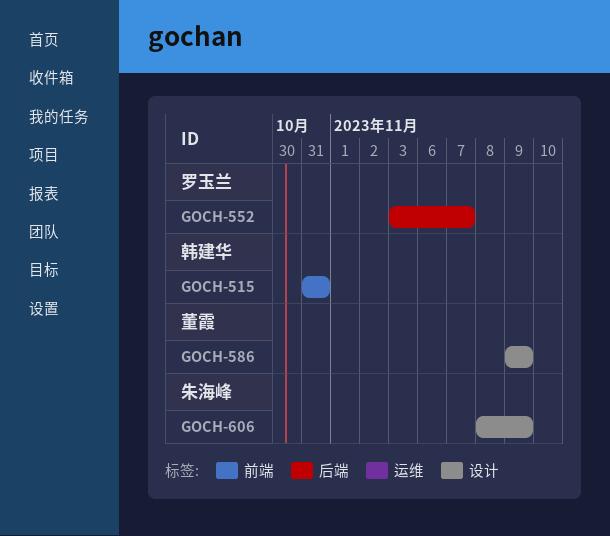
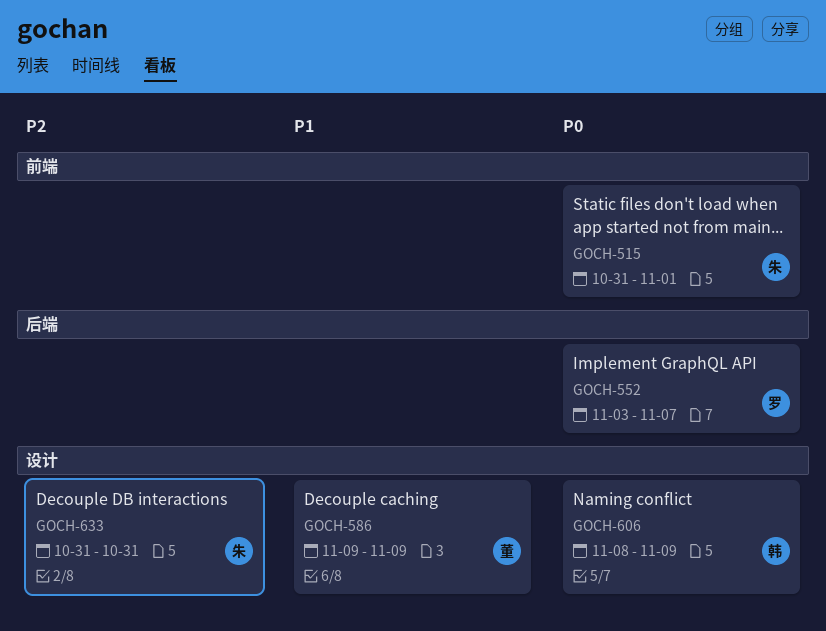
GOCH-515, owner: 韩建华 -> 朱海峰
GOCH-515, due: Oct 31 -> Nov 1
GOCH-606, owner: 朱海峰 -> 韩建华
GOCH-633: none -> present

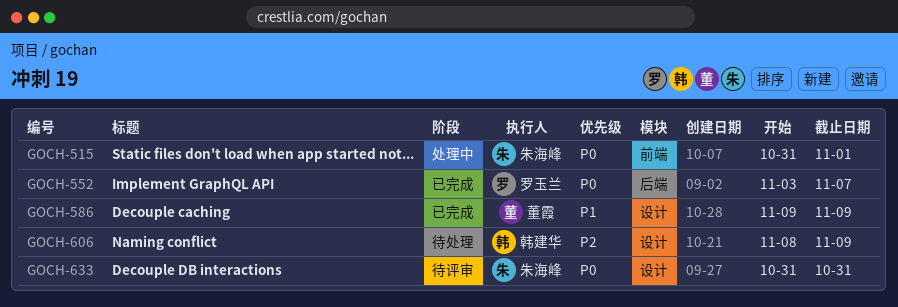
GOCH-606, priority: P0 -> P2
GOCH-633, priority: P2 -> P0

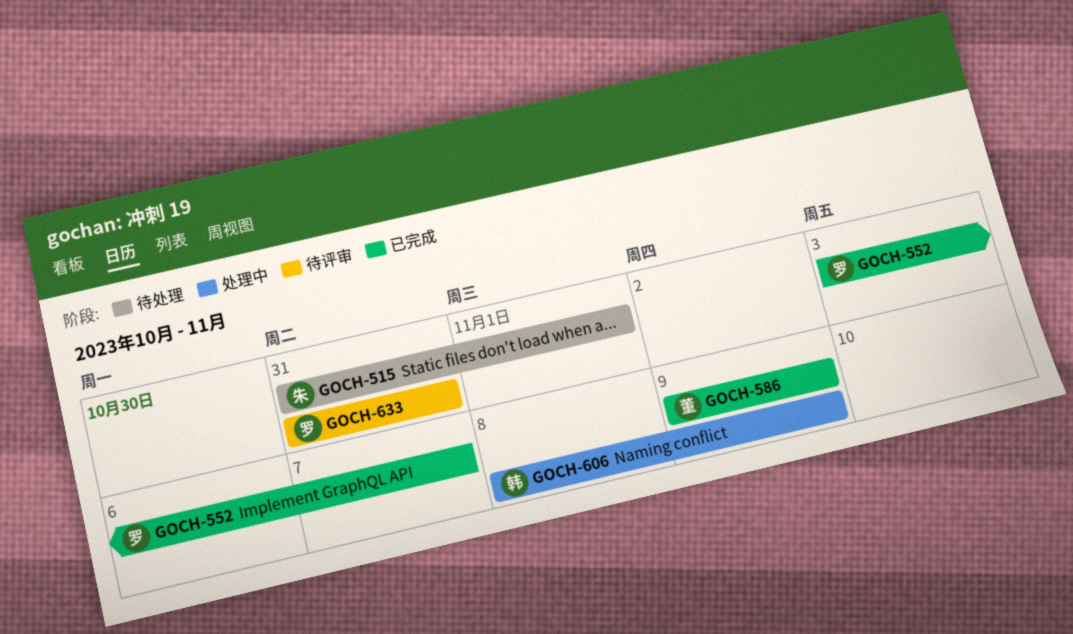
GOCH-515, status: 处理中 -> 待处理
GOCH-606, status: 待处理 -> 处理中
GOCH-633, owner: 朱海峰 -> 罗玉兰

